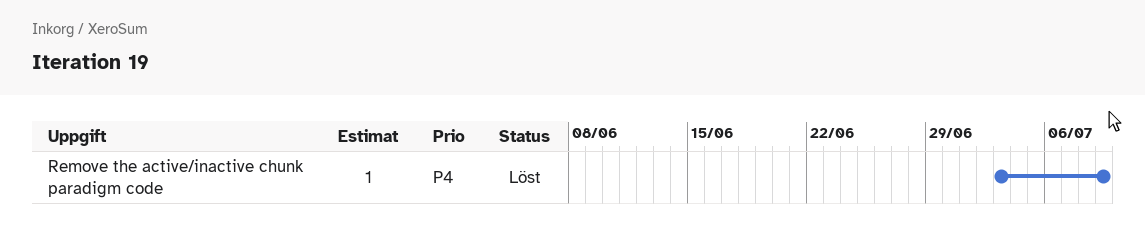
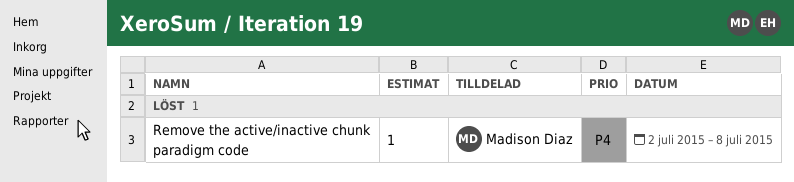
Remove the active/inactive chunk paradigm code, start: Jul 3 -> Jul 2
Remove the active/inactive chunk paradigm code, due: Jul 9 -> Jul 8

